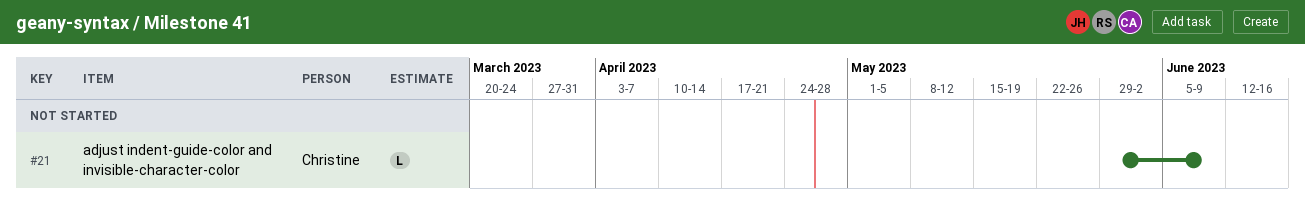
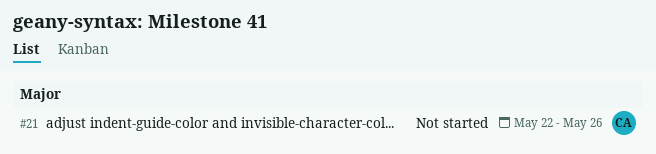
#21, start: May 29 -> May 22
#21, due: Jun 9 -> May 26

